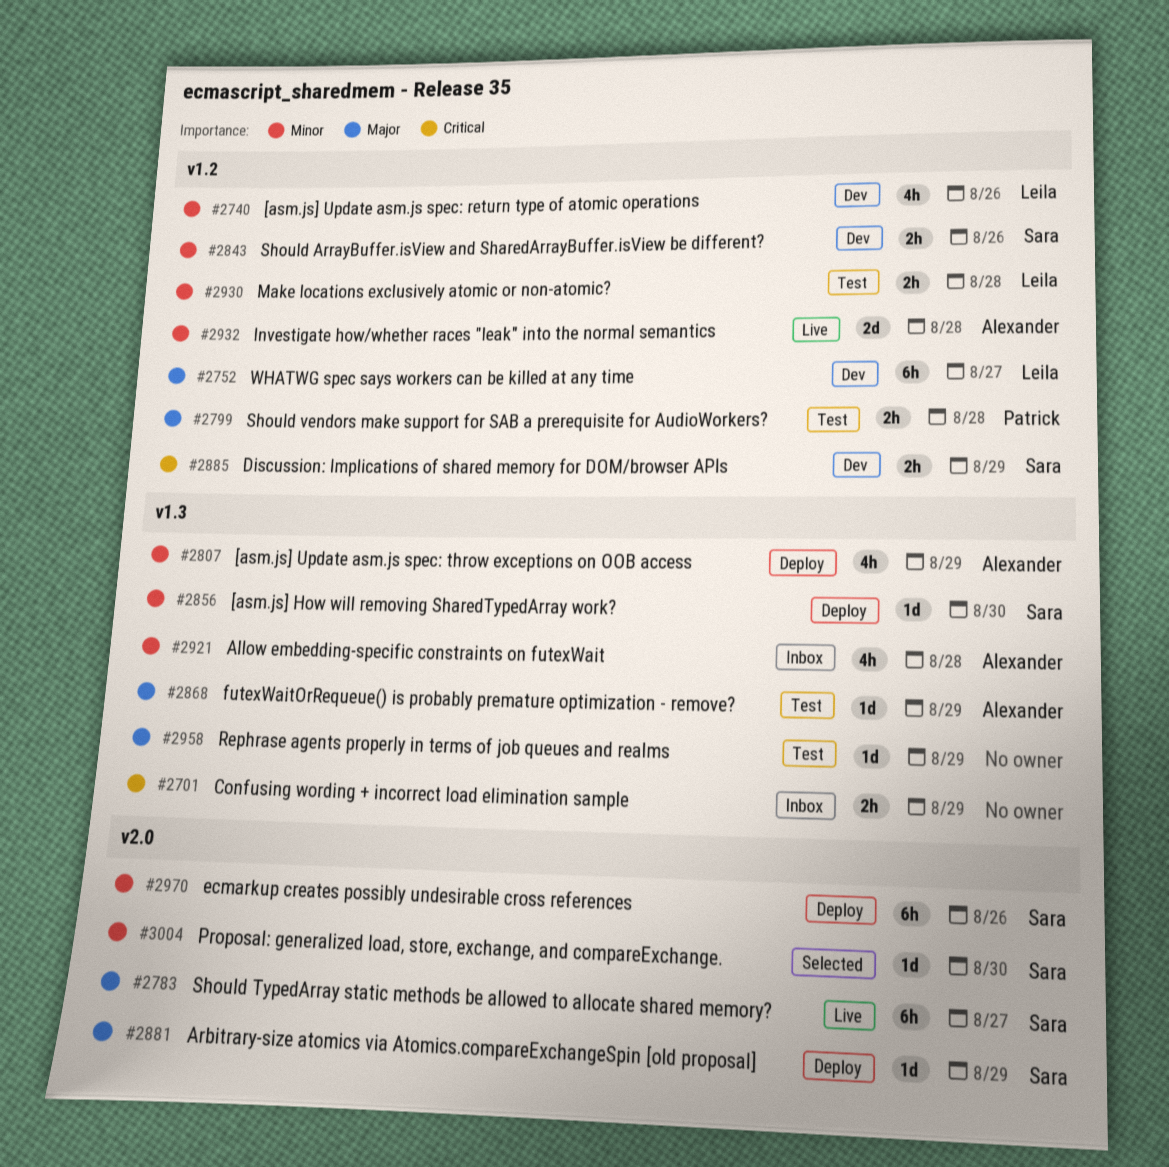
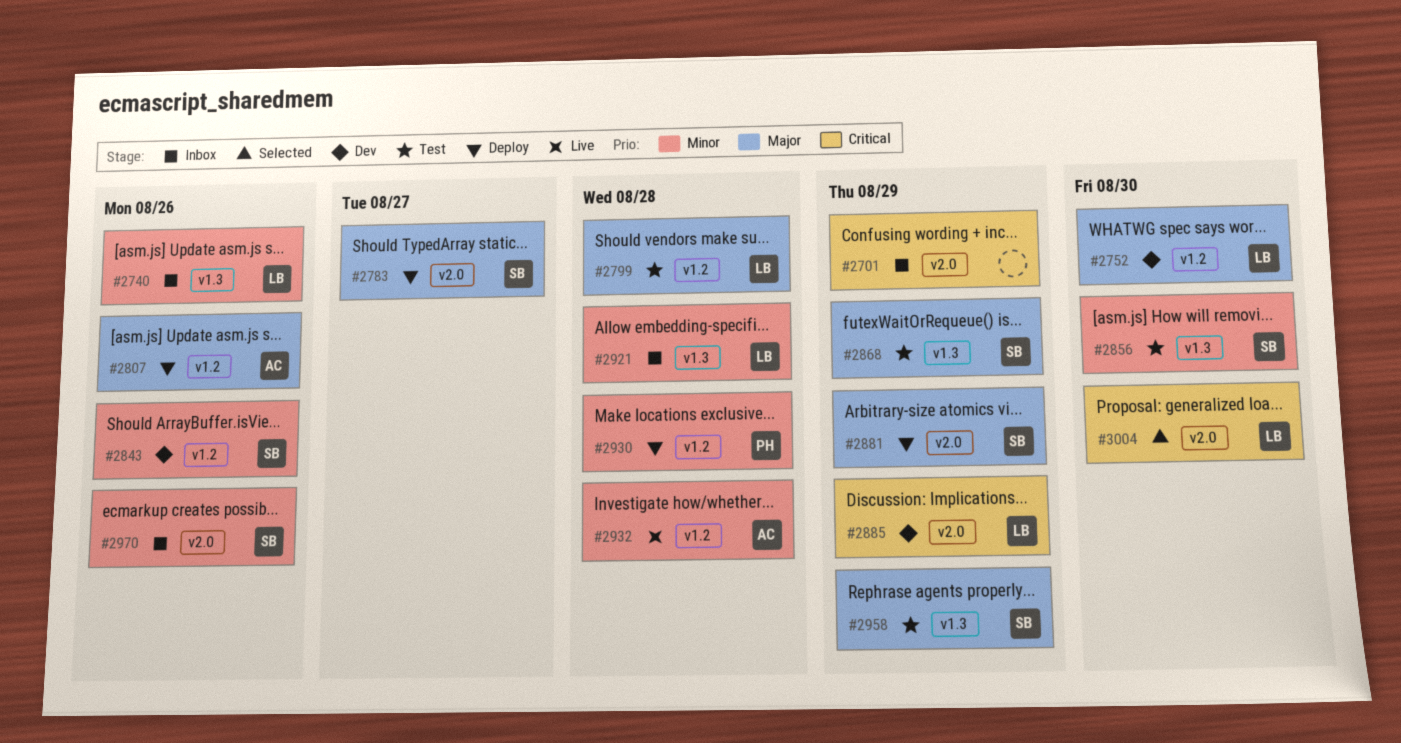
#2701, label: v1.3 -> v2.0
#2740, status: Dev -> Inbox
#2740, label: v1.2 -> v1.3
#2752, due: Aug 27 -> Aug 30
#2783, status: Live -> Deploy
#2799, owner: Patrick -> Leila
#2807, priority: Minor -> Major
#2807, label: v1.3 -> v1.2
#2807, due: Aug 29 -> Aug 26
#2856, status: Deploy -> Test
#2868, owner: Alexander -> Sara
#2885, owner: Sara -> Leila
#2885, label: v1.2 -> v2.0
#2921, owner: Alexander -> Leila
#2930, status: Test -> Deploy
#2930, owner: Leila -> Patrick
#2958, owner: none -> Sara
#2970, status: Deploy -> Inbox
#3004, owner: Sara -> Leila
#3004, priority: Minor -> Critical

